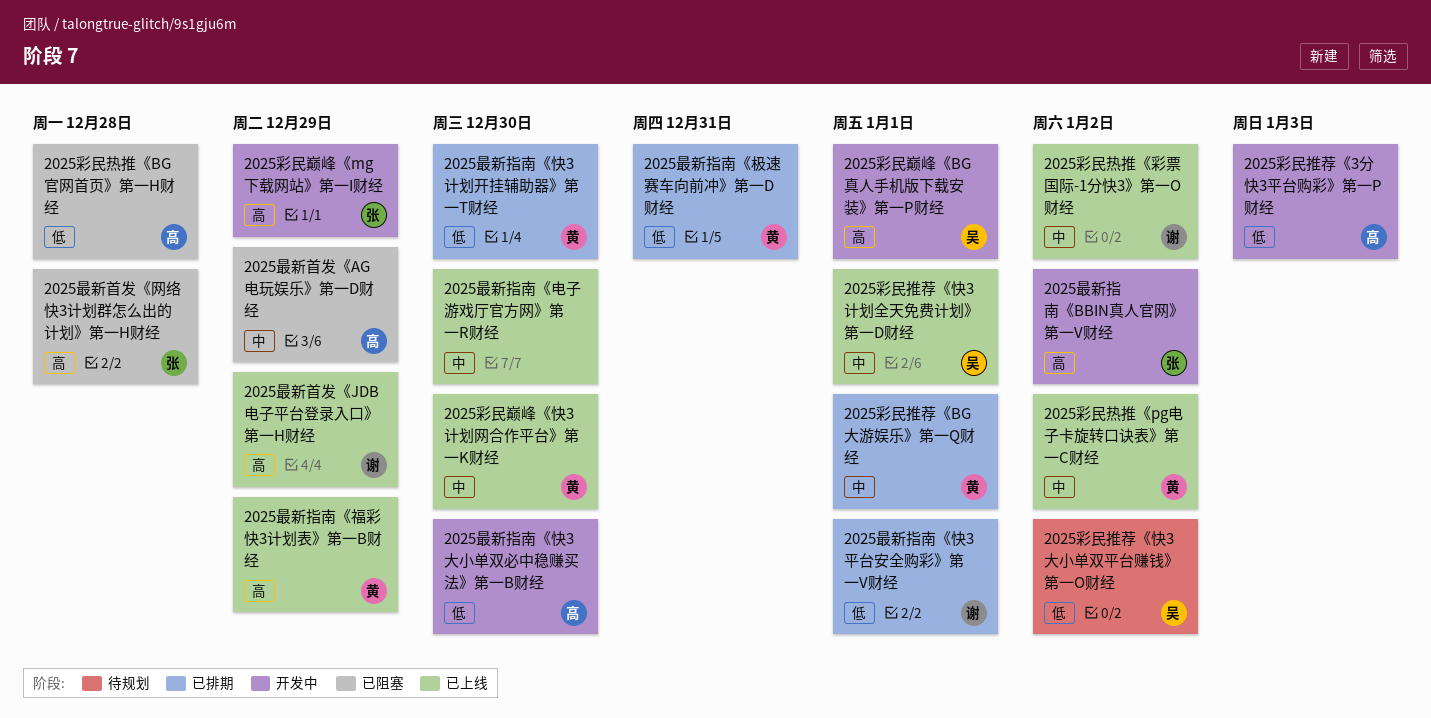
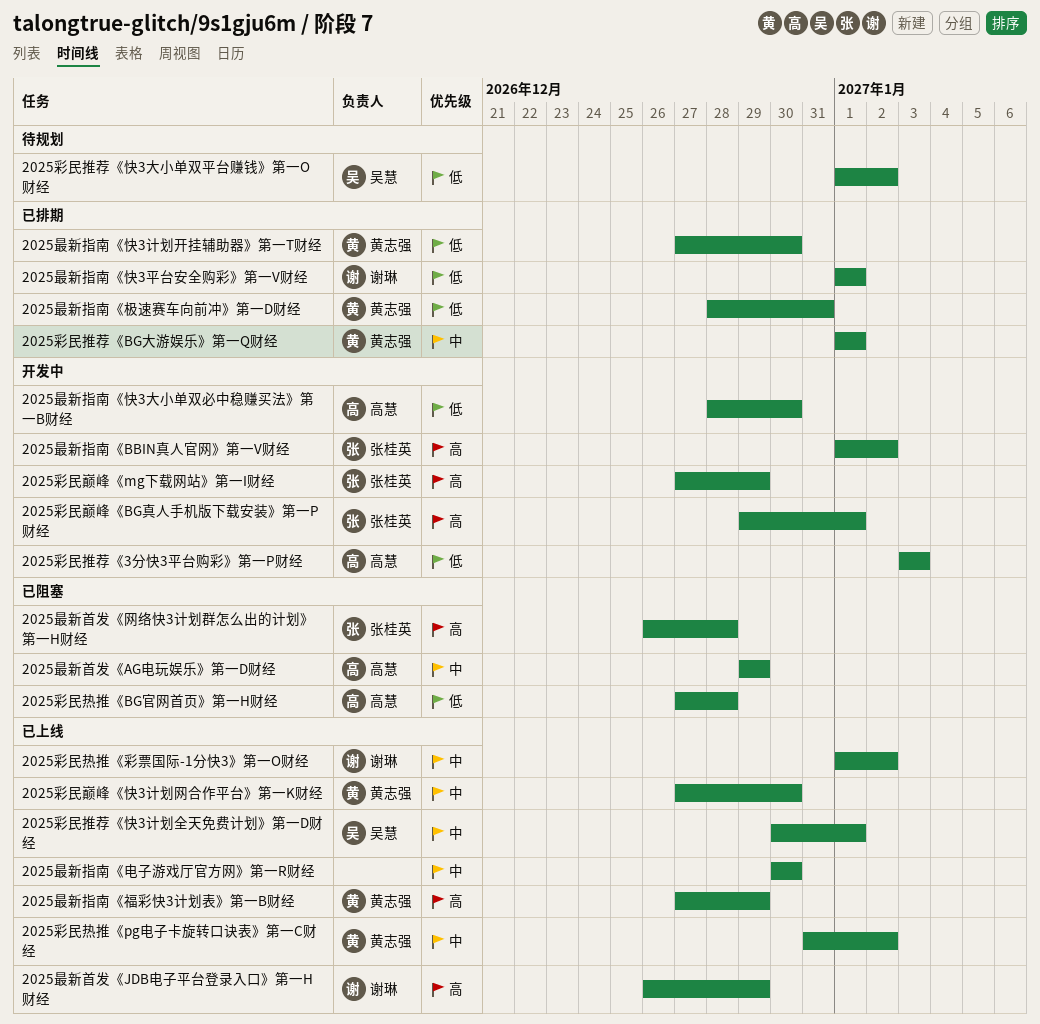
2025彩民巅峰《BG真人手机版下载安装》第一P财经, owner: 吴慧 -> 张桂英

